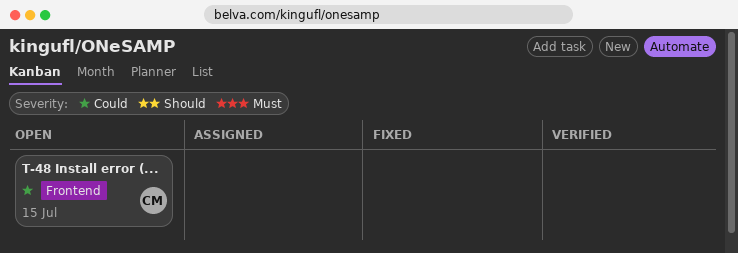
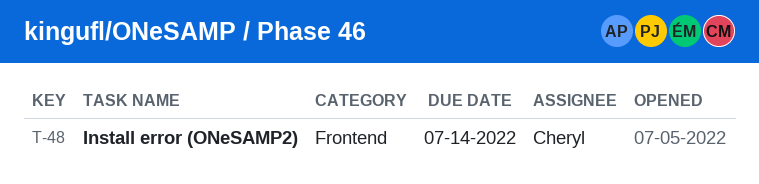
T-48, due: Jul 15 -> Jul 14

